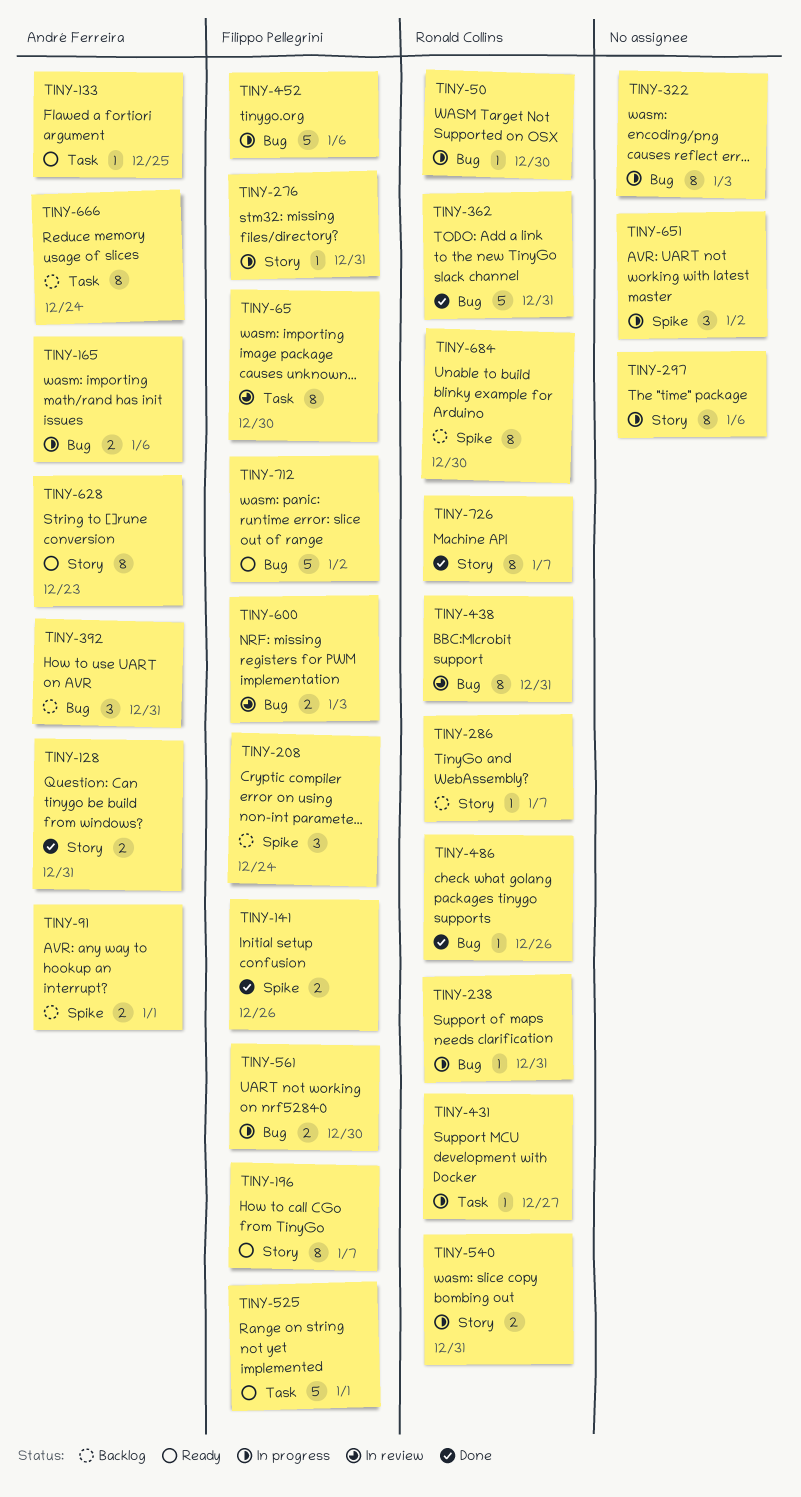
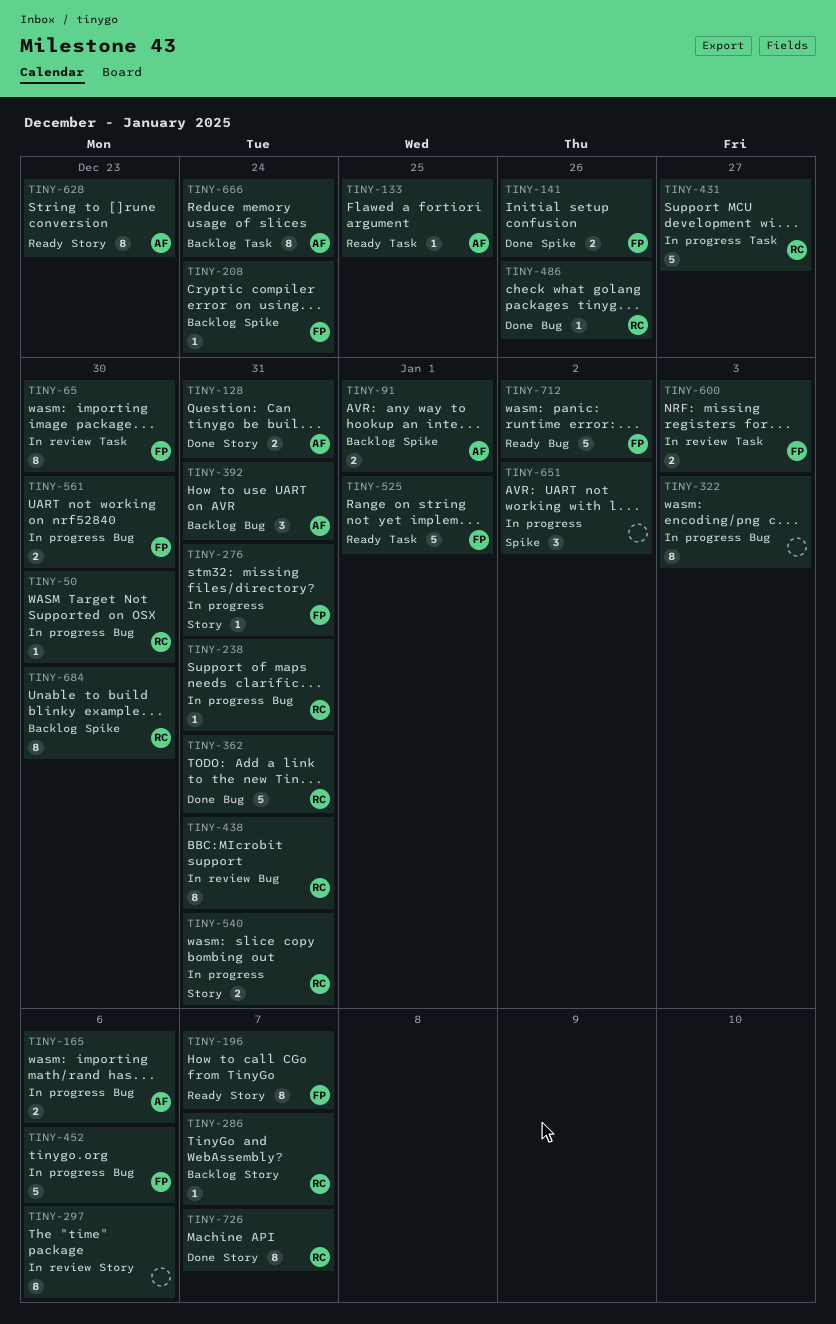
TINY-208, estimate: 3 -> 1
TINY-297, status: In progress -> In review
TINY-431, estimate: 1 -> 5
TINY-600, label: Bug -> Task

